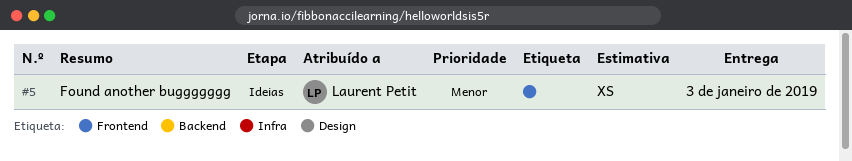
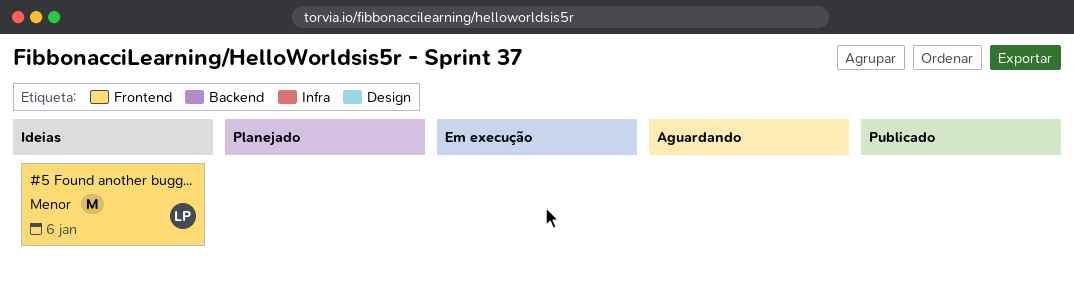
#5, estimate: XS -> M
#5, due: Jan 3 -> Jan 6

